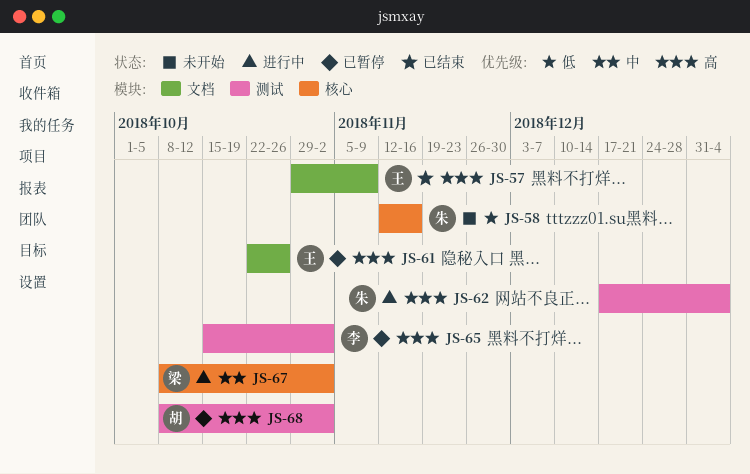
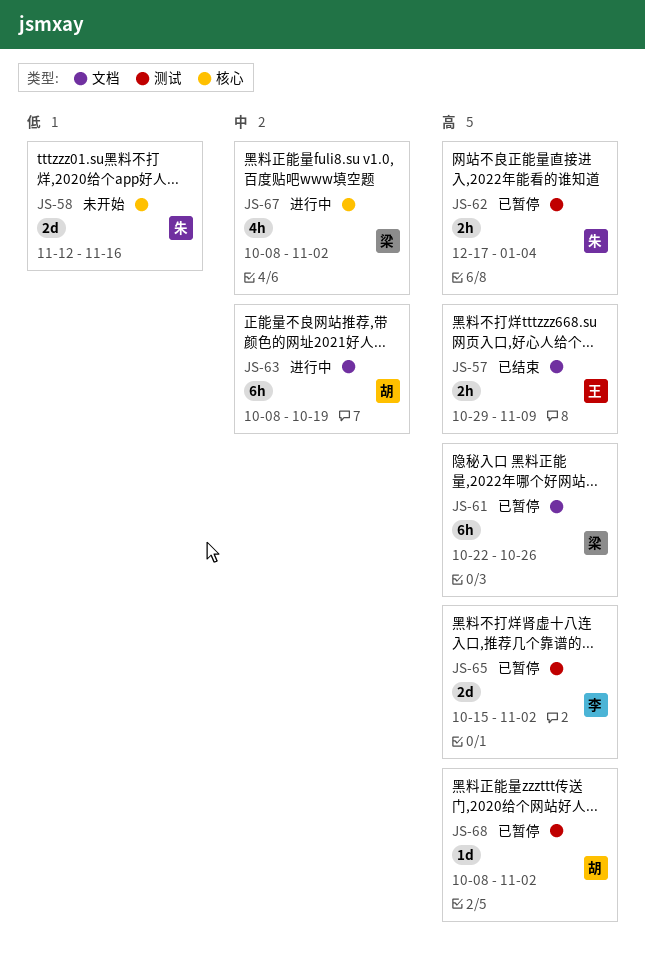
JS-61, owner: 王 -> 梁
JS-62, status: 进行中 -> 已暂停
JS-63: none -> present

